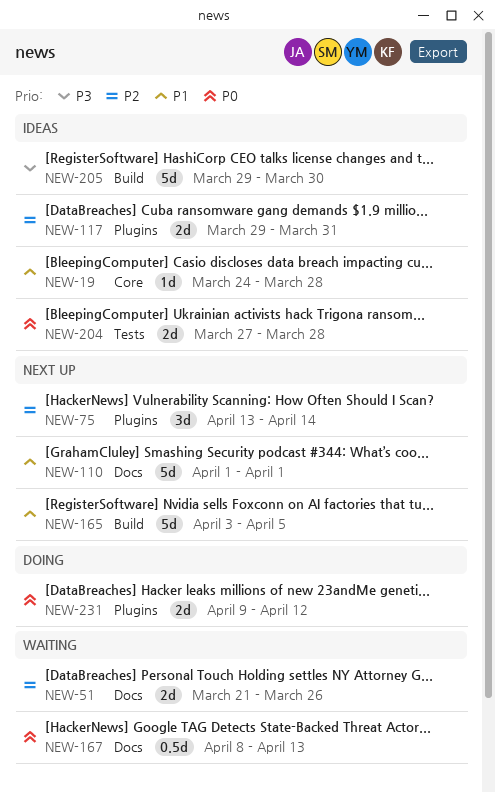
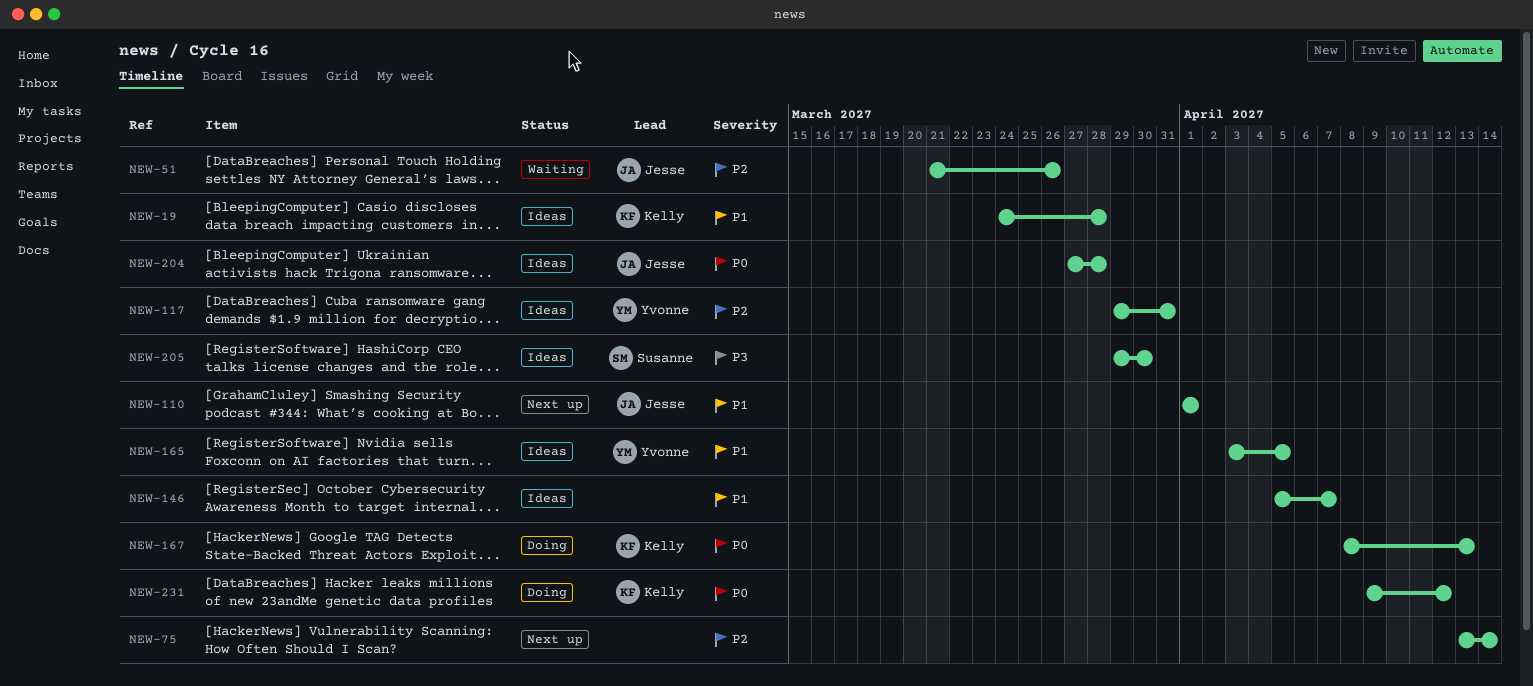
NEW-146: none -> present
NEW-165, status: Next up -> Ideas
NEW-167, status: Waiting -> Doing

